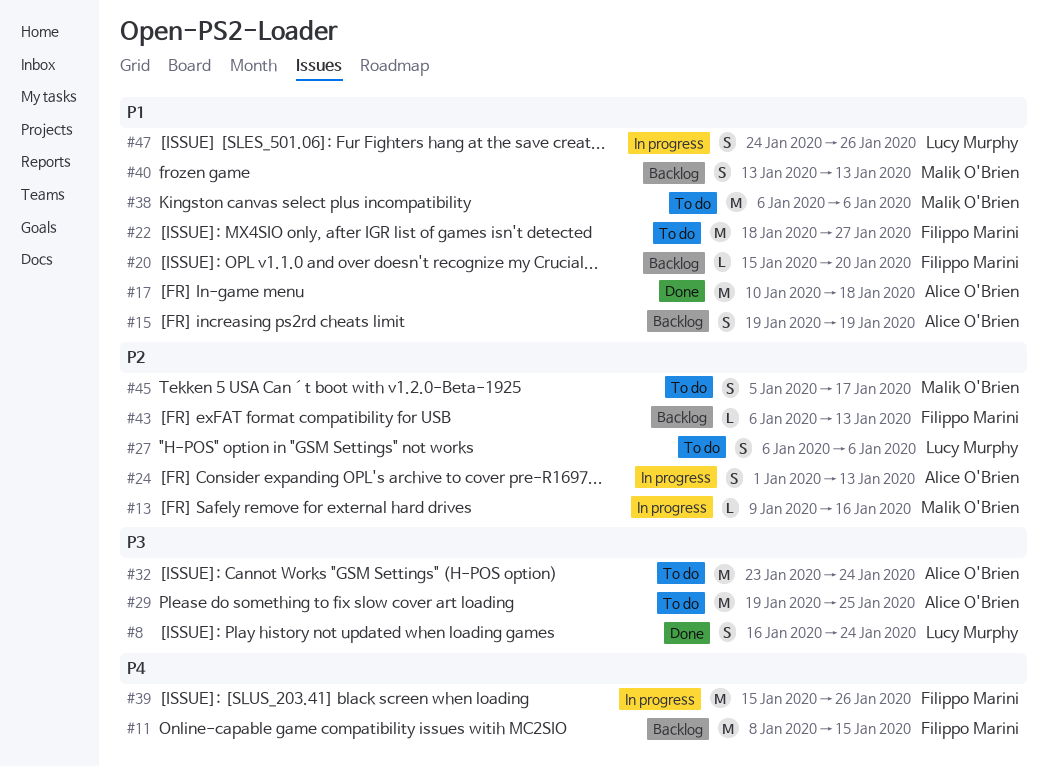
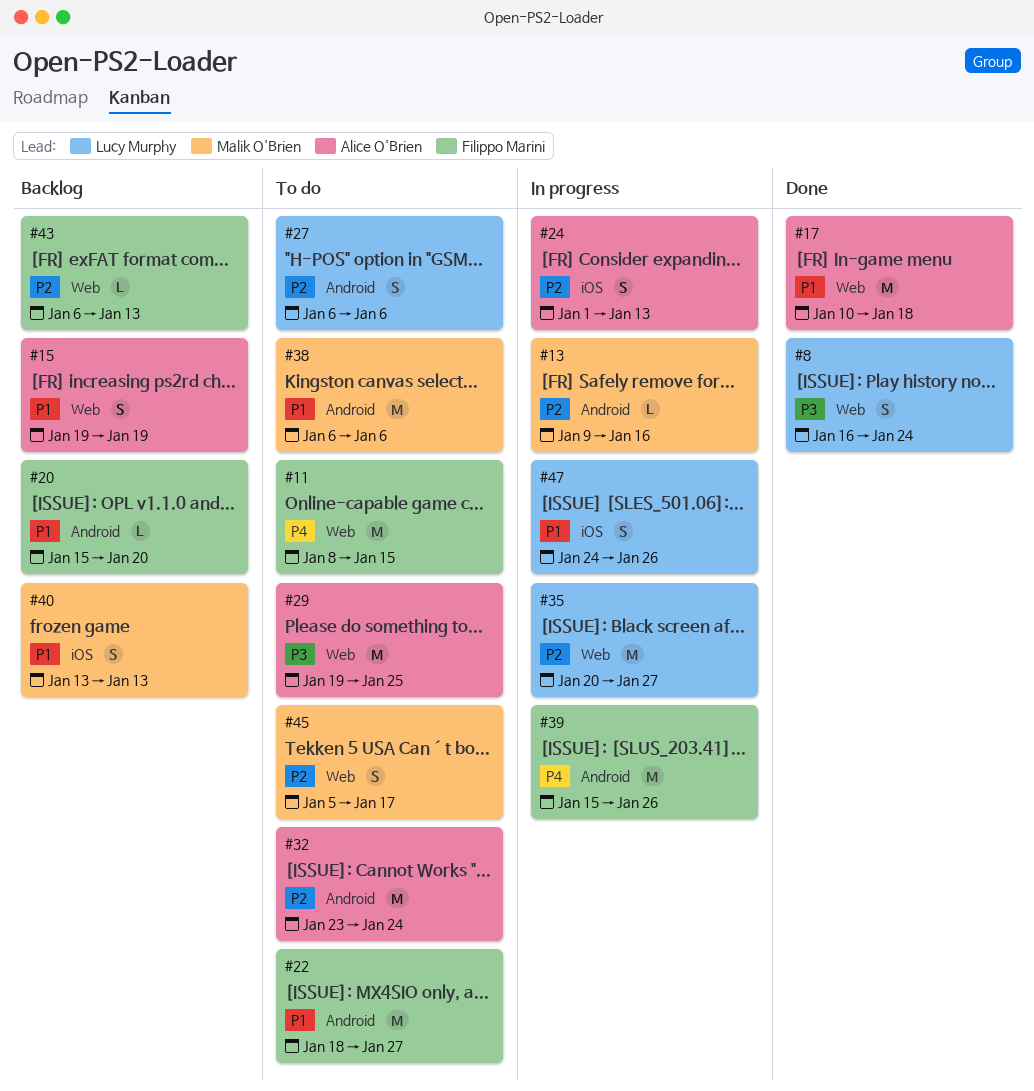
#11, status: Backlog -> To do
#32, priority: P3 -> P2
#35: none -> present

